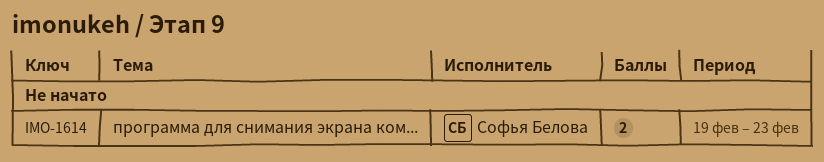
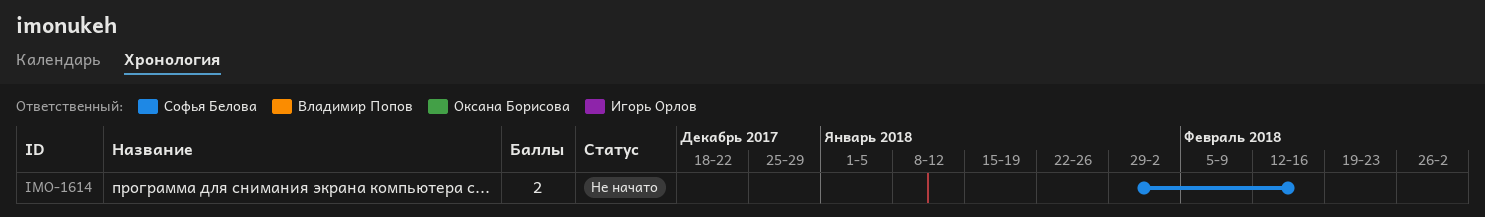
IMO-1614, start: Feb 19 -> Jan 29
IMO-1614, due: Feb 23 -> Feb 16

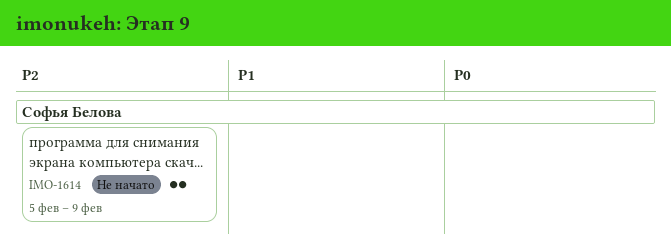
IMO-1614, start: Jan 29 -> Feb 5
IMO-1614, due: Feb 16 -> Feb 9

